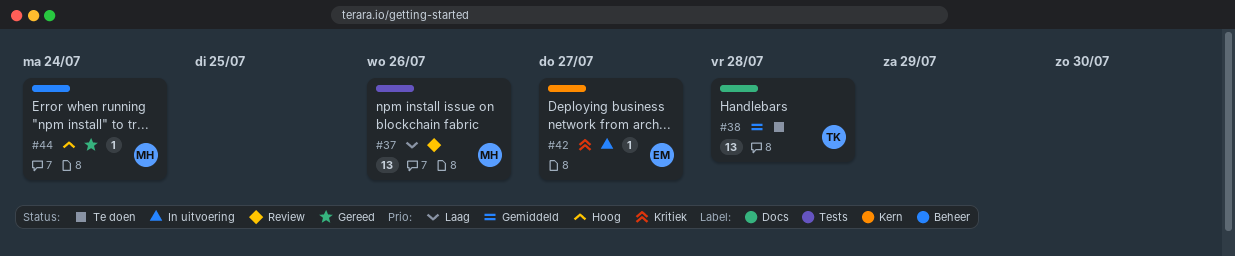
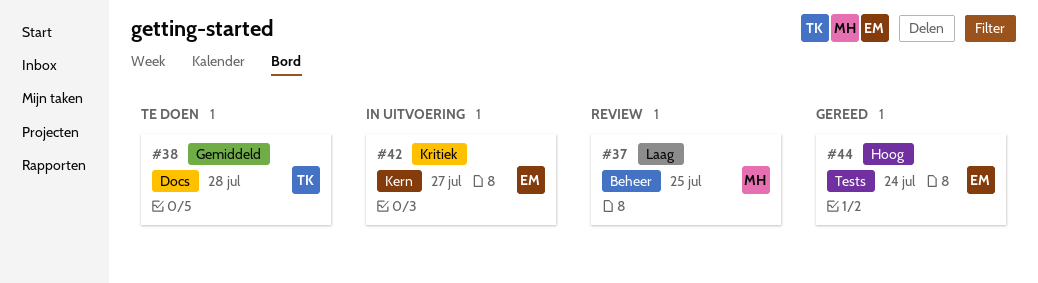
#37, label: Tests -> Beheer
#37, due: Jul 26 -> Jul 25
#44, owner: MH -> EM
#44, label: Beheer -> Tests

